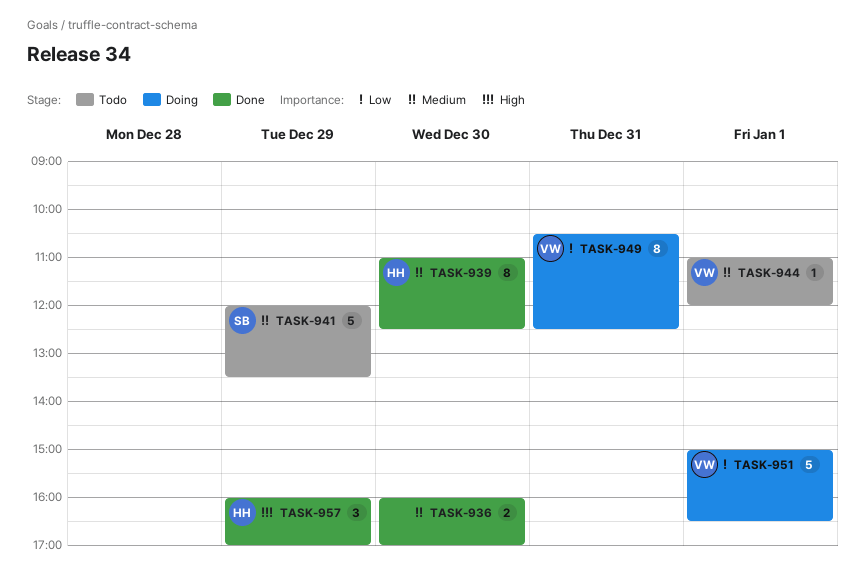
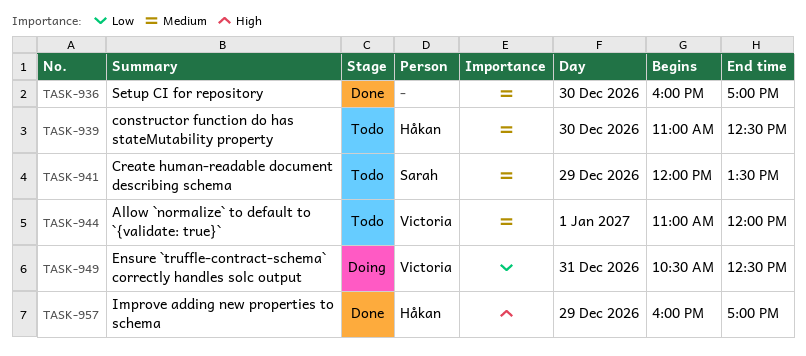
TASK-939, status: Done -> Todo
TASK-951: present -> none

